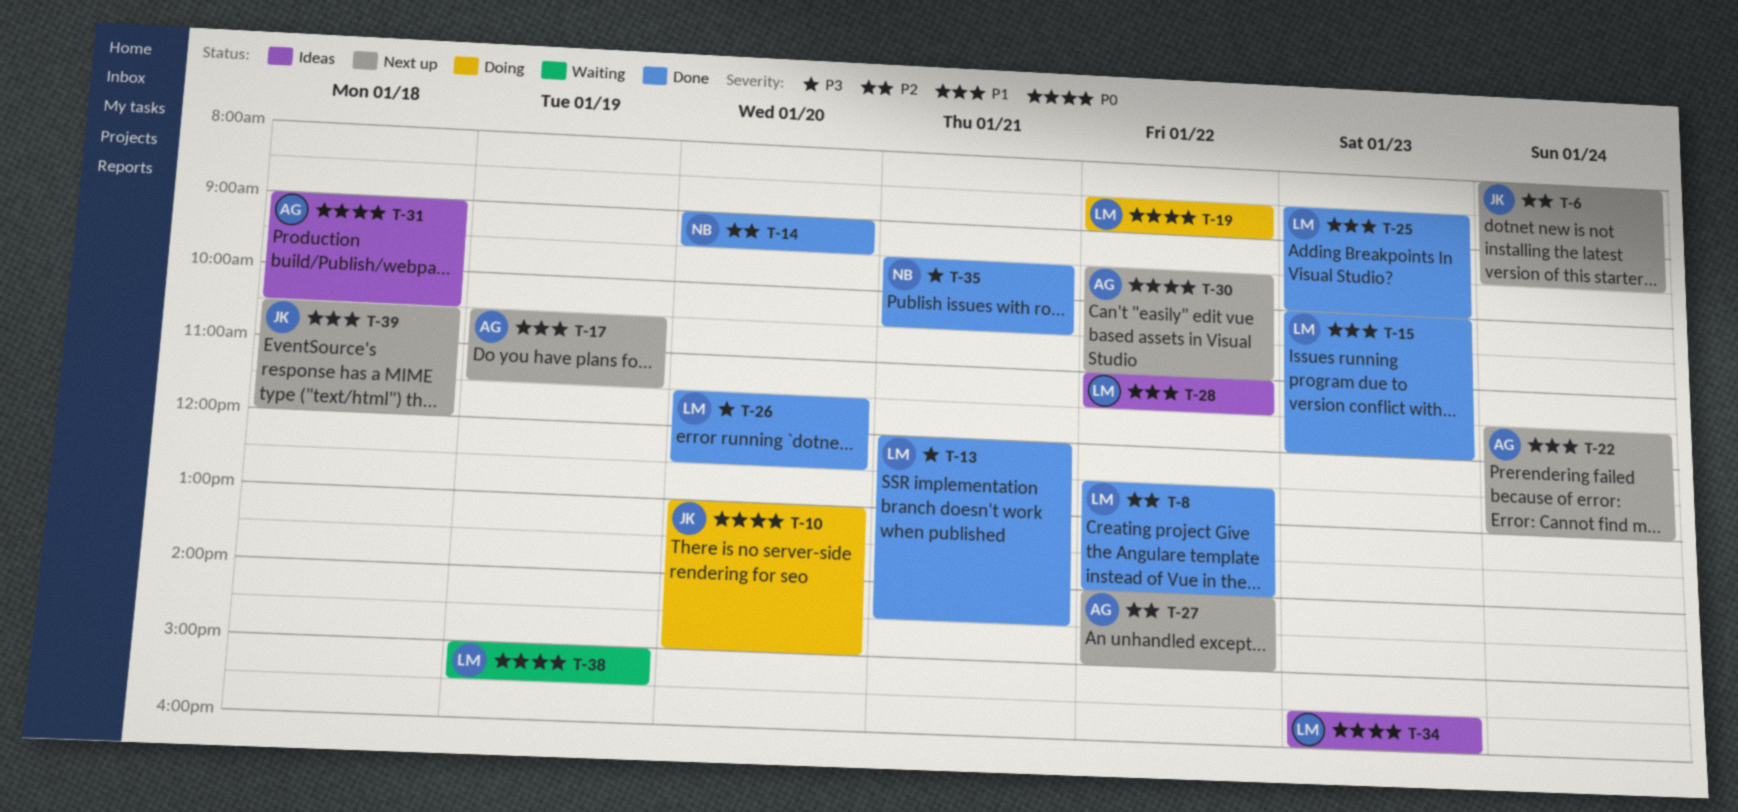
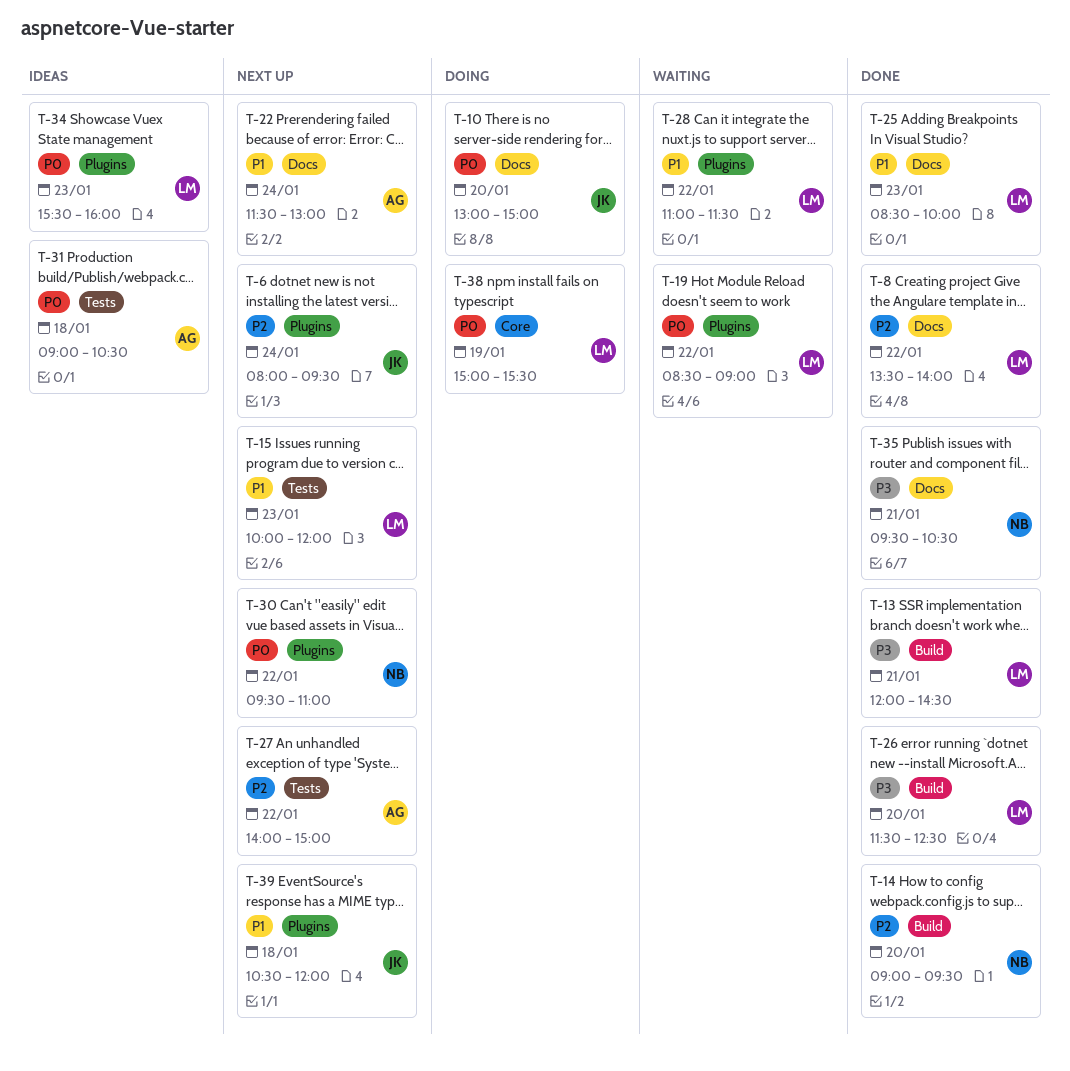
T-8, begins: 12:30 -> 13:30
T-15, status: Done -> Next up
T-17: present -> none
T-19, status: Doing -> Waiting
T-28, status: Ideas -> Waiting
T-30, owner: AG -> NB
T-38, status: Waiting -> Doing

